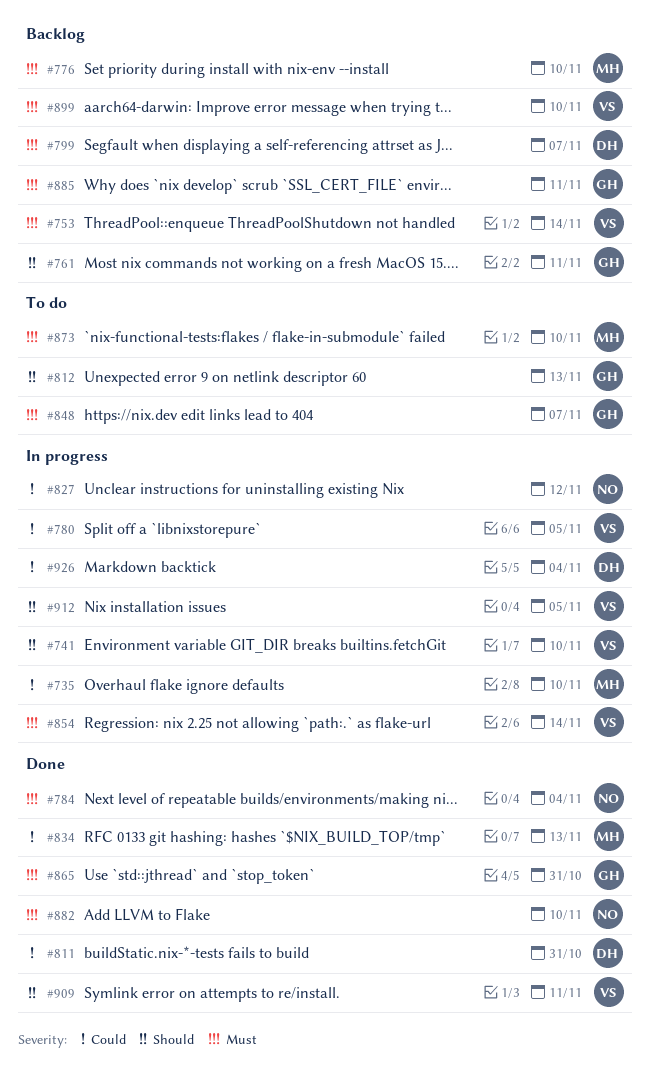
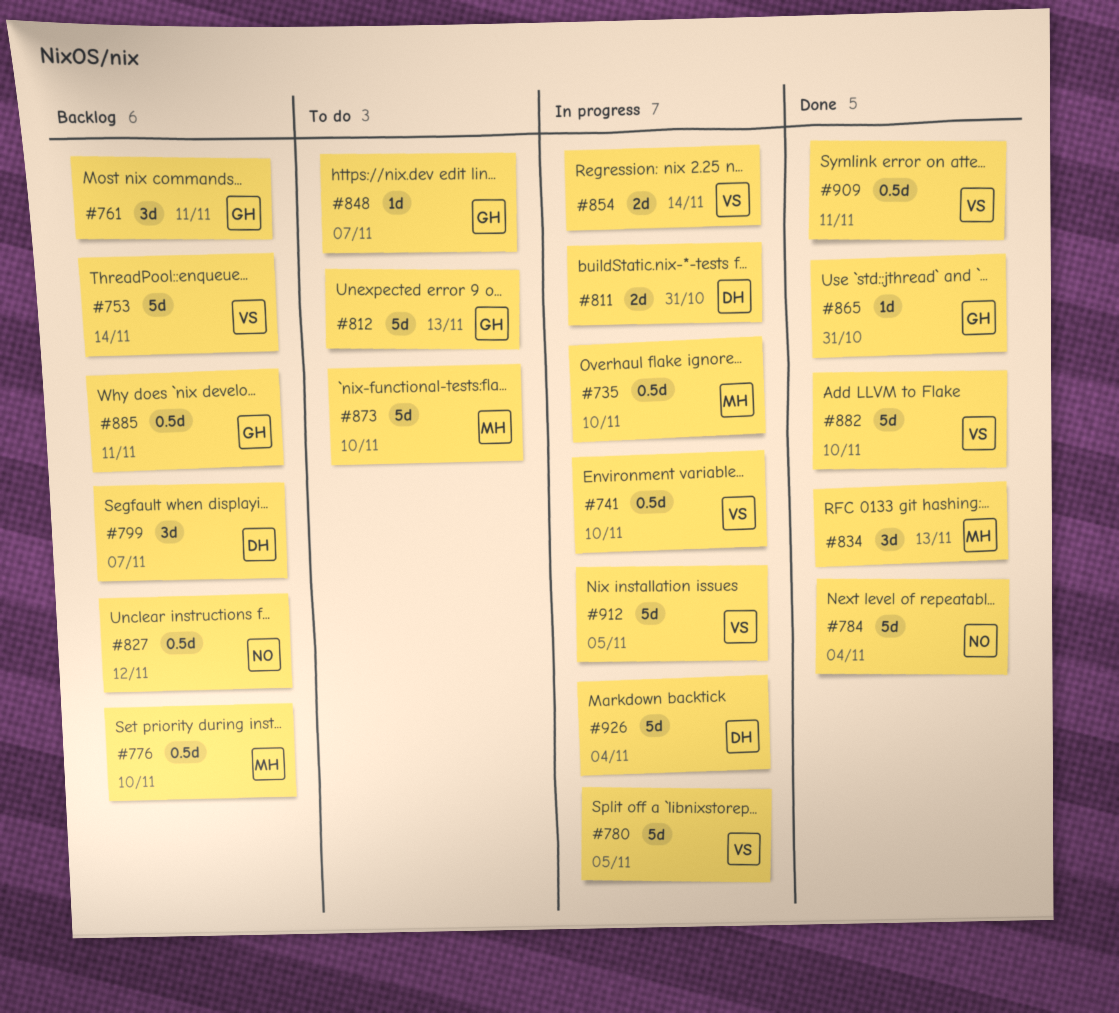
#811, status: Done -> In progress
#827, status: In progress -> Backlog
#882, owner: NO -> VS
#899: present -> none

